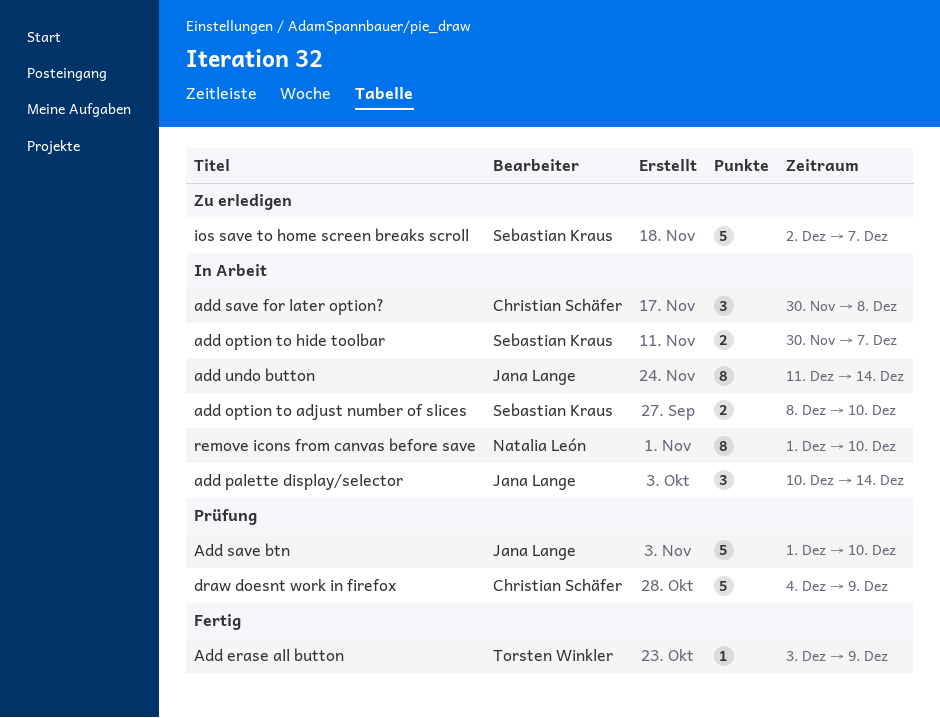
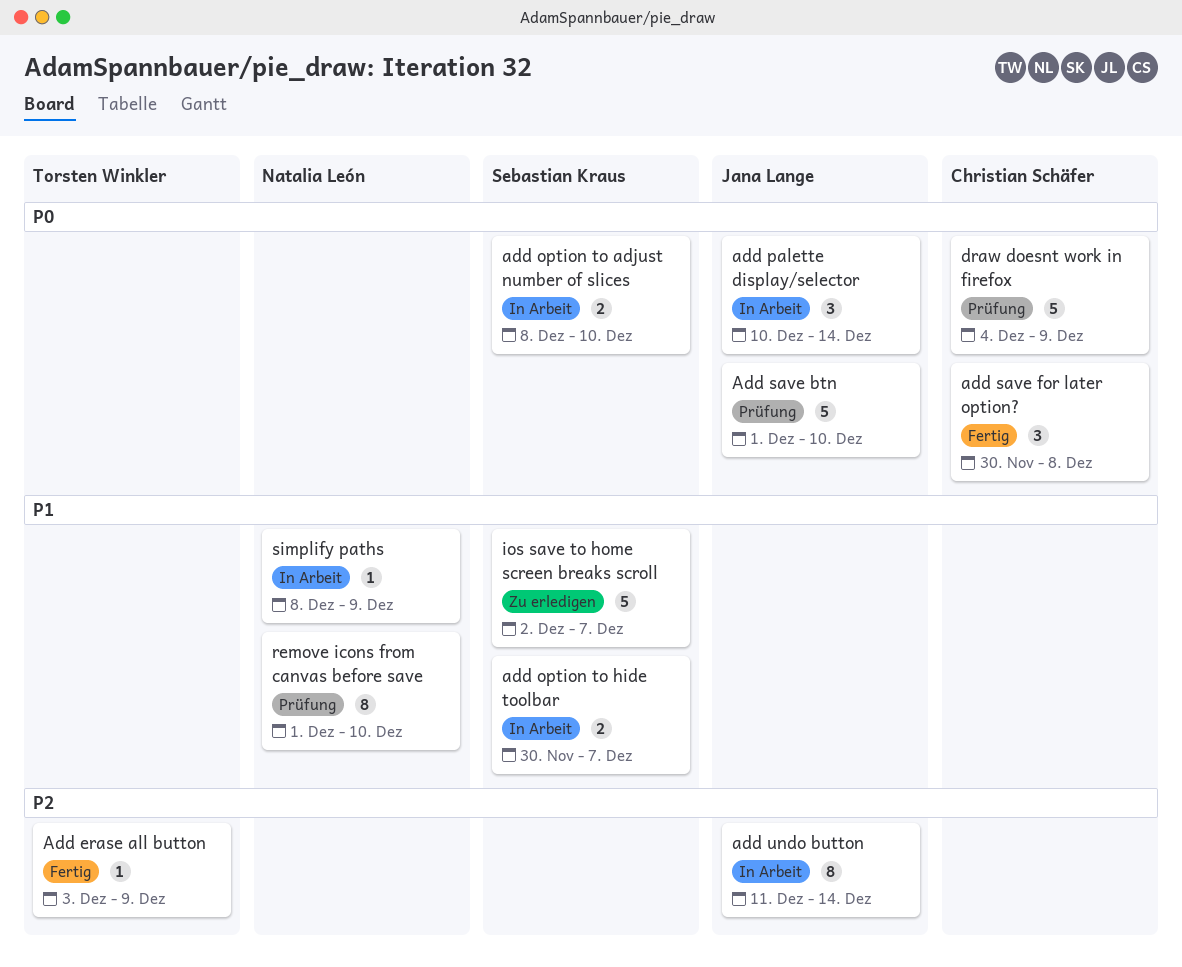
add save for later option?, status: In Arbeit -> Fertig
remove icons from canvas before save, status: In Arbeit -> Prüfung
simplify paths: none -> present

